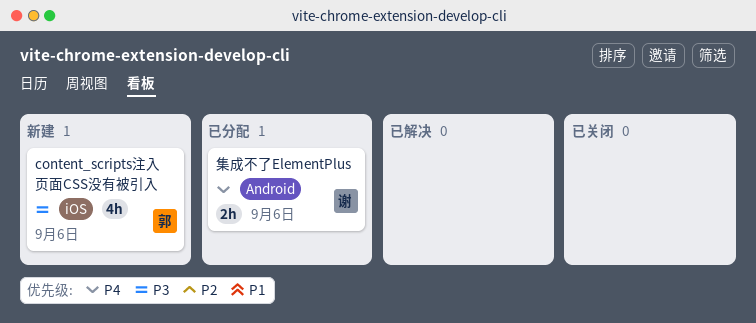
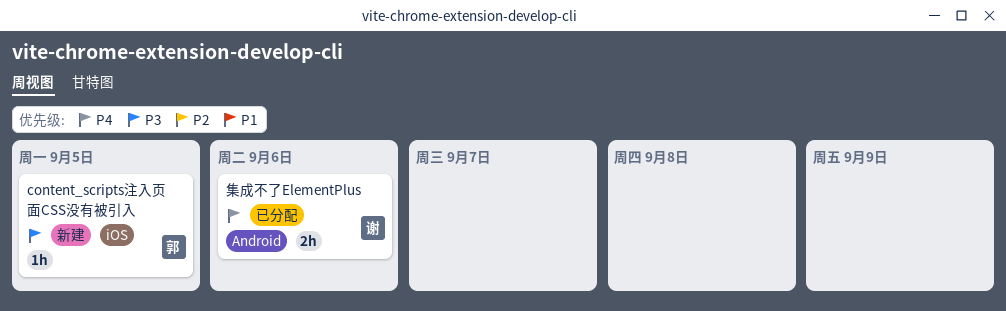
content_scripts注入页面CSS没有被引入, estimate: 4h -> 1h
content_scripts注入页面CSS没有被引入, due: Sep 6 -> Sep 5

